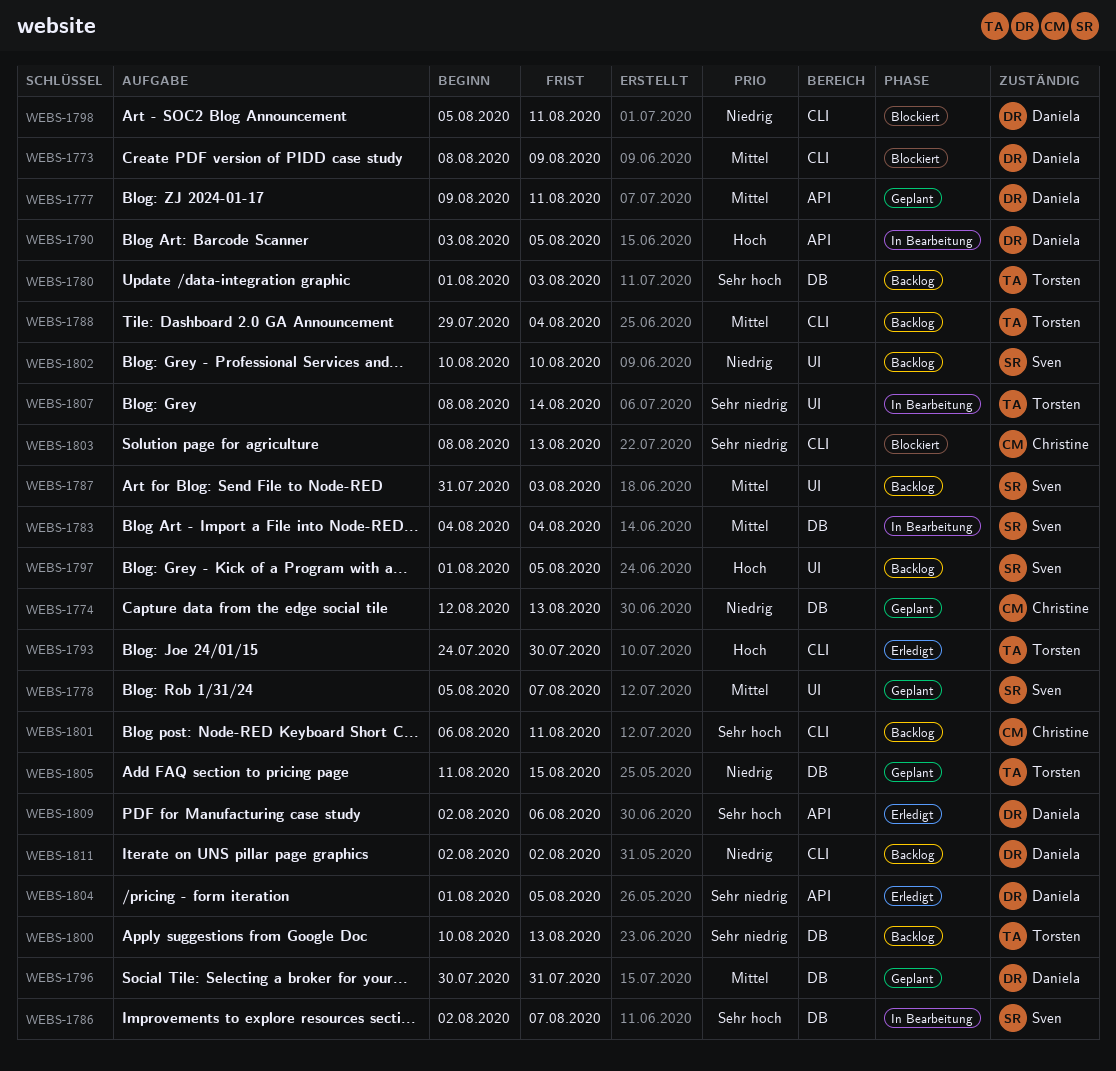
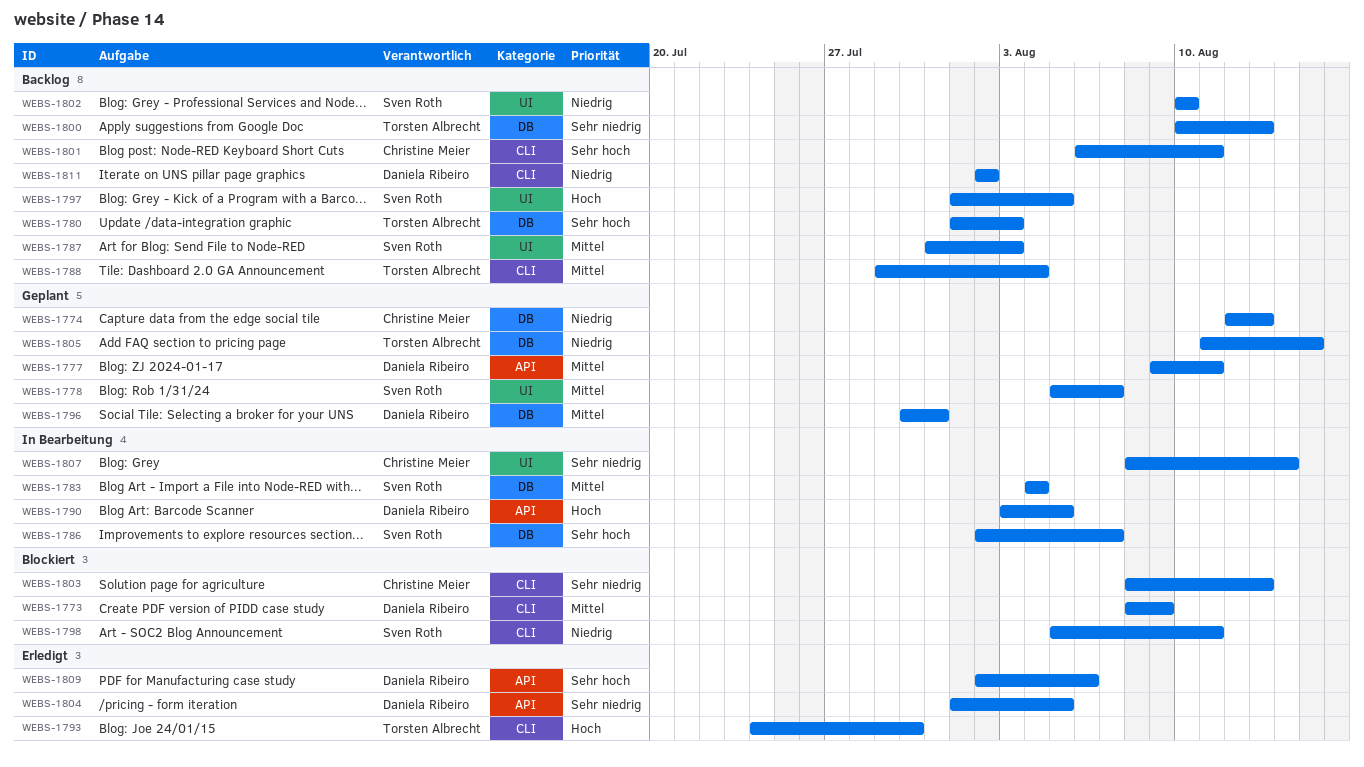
WEBS-1798, owner: Daniela Ribeiro -> Sven Roth
WEBS-1807, owner: Torsten Albrecht -> Christine Meier

